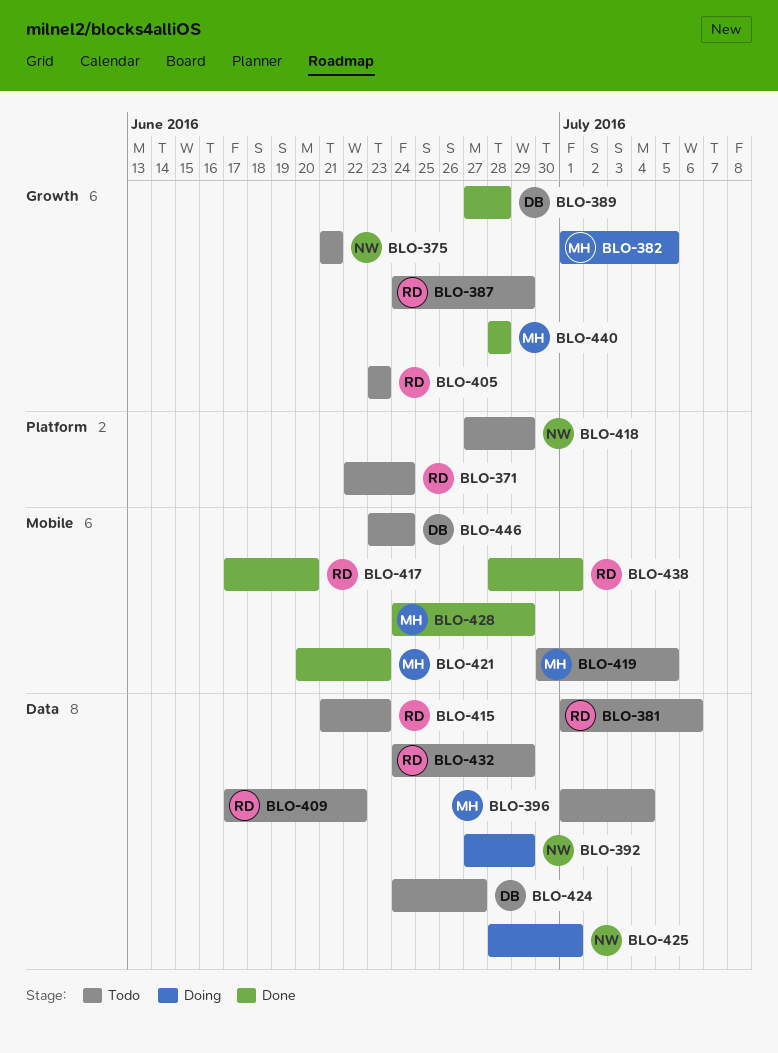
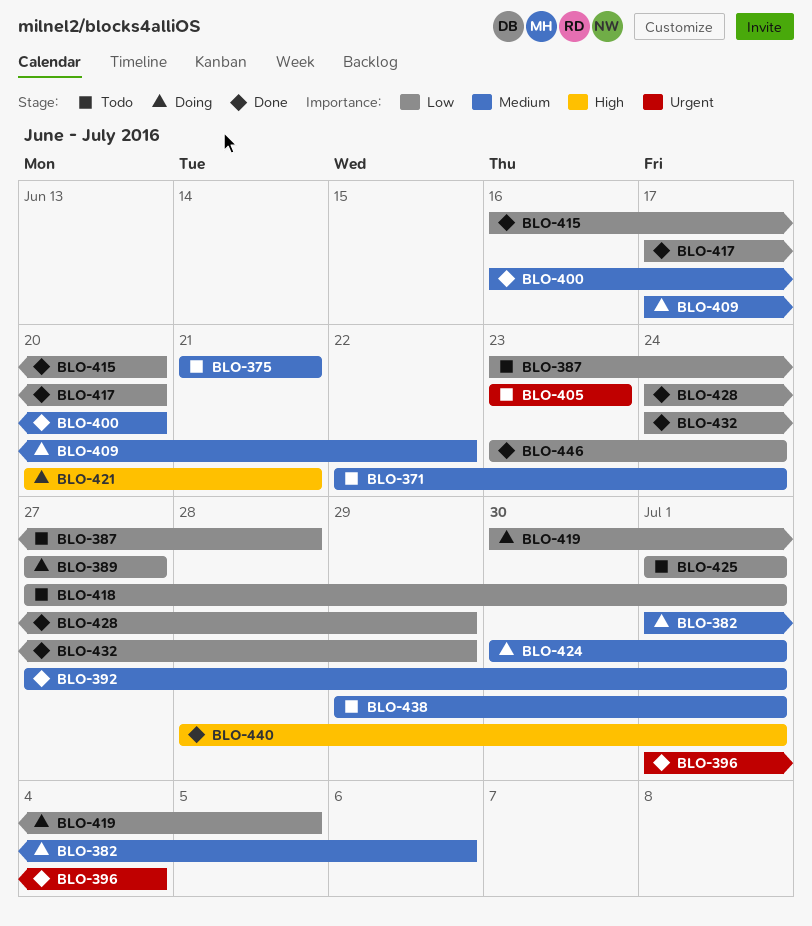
BLO-381: present -> none
BLO-382, due: Jul 5 -> Jul 6
BLO-387, start: Jun 24 -> Jun 23
BLO-387, due: Jun 29 -> Jun 28
BLO-389, status: Done -> Doing
BLO-389, due: Jun 28 -> Jun 27
BLO-392, status: Doing -> Done
BLO-392, due: Jun 29 -> Jul 1
BLO-396, status: Todo -> Done
BLO-400: none -> present
BLO-409, status: Todo -> Doing
BLO-415, status: Todo -> Done
BLO-415, start: Jun 21 -> Jun 16
BLO-415, due: Jun 23 -> Jun 20
BLO-418, due: Jun 29 -> Jul 1
BLO-419, status: Todo -> Doing
BLO-421, status: Done -> Doing
BLO-421, due: Jun 23 -> Jun 21
BLO-424, status: Todo -> Doing
BLO-424, start: Jun 24 -> Jun 30
BLO-424, due: Jun 27 -> Jul 1
BLO-425, status: Doing -> Todo
BLO-425, start: Jun 28 -> Jul 1
BLO-432, status: Todo -> Done
BLO-438, status: Done -> Todo
BLO-438, start: Jun 28 -> Jun 29
BLO-440, due: Jun 28 -> Jul 1
BLO-446, status: Todo -> Done

